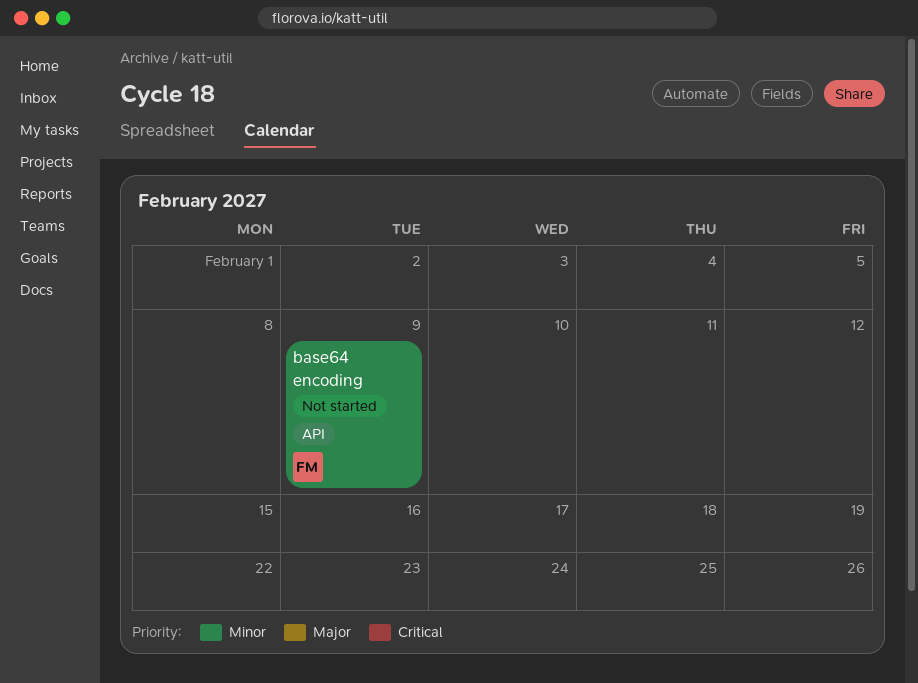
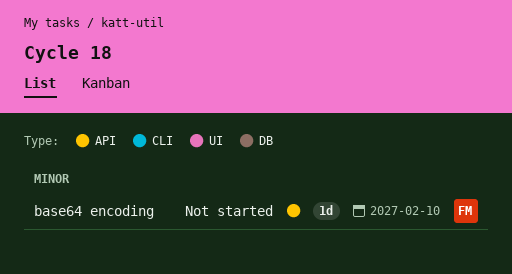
base64 encoding, due: Feb 9 -> Feb 10

